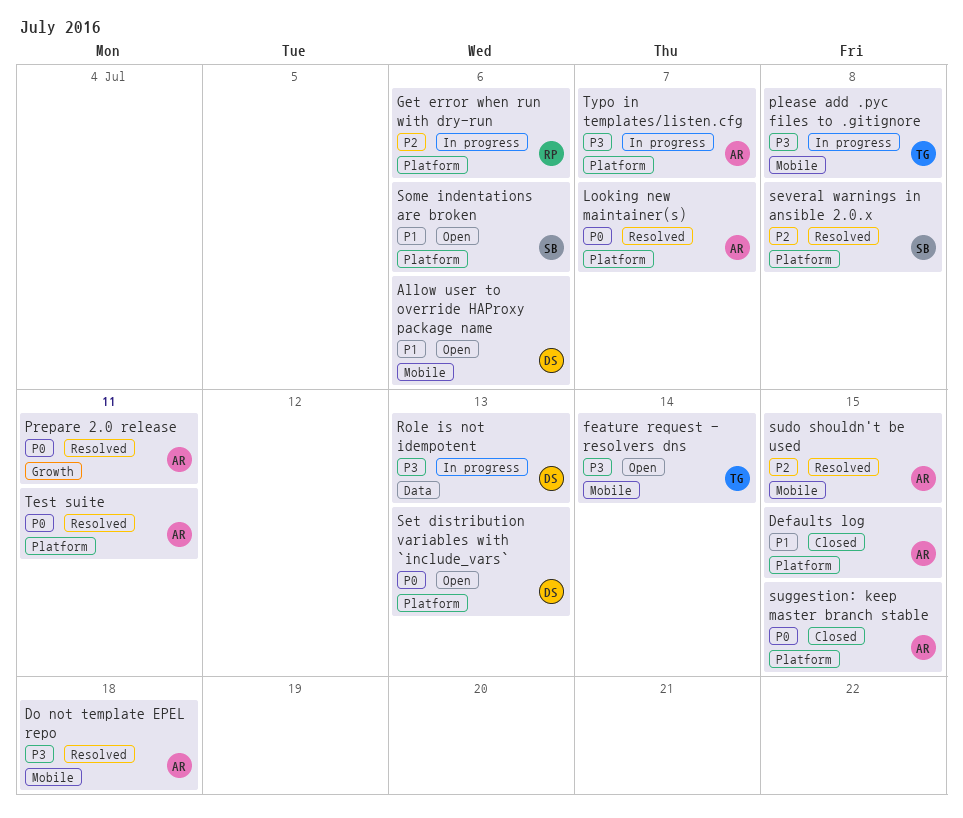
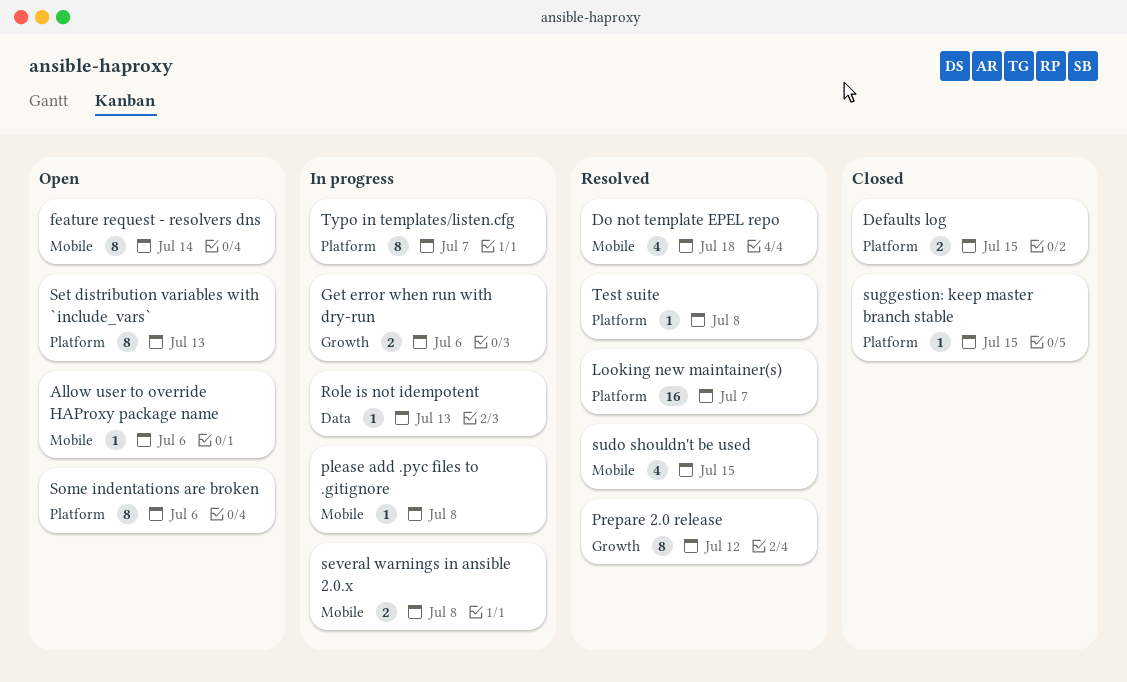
Get error when run with dry-run, label: Platform -> Growth
Prepare 2.0 release, due: Jul 11 -> Jul 12
several warnings in ansible 2.0.x, status: Resolved -> In progress
several warnings in ansible 2.0.x, label: Platform -> Mobile
Test suite, due: Jul 11 -> Jul 8

